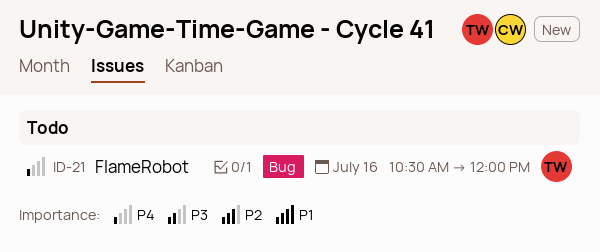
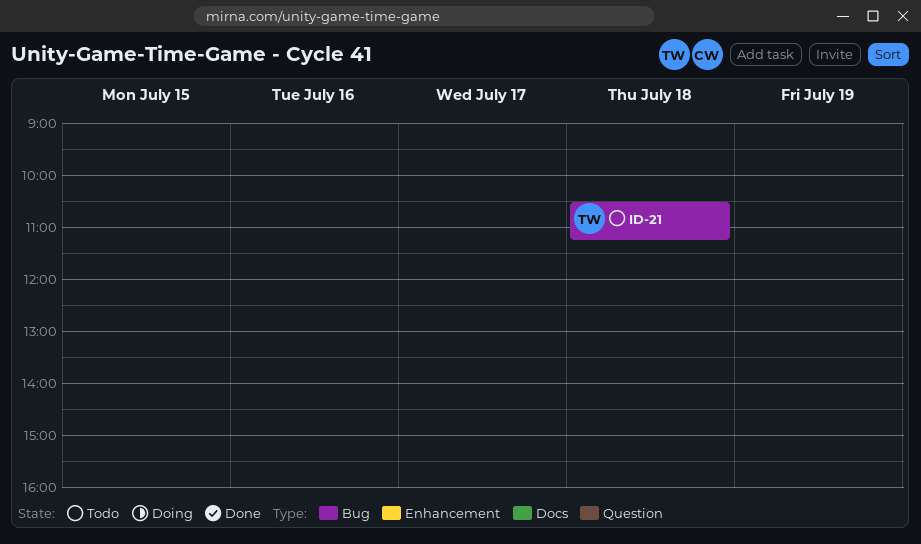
ID-21, day: Jul 16 -> Jul 18
ID-21, ends: 12:00 -> 11:15

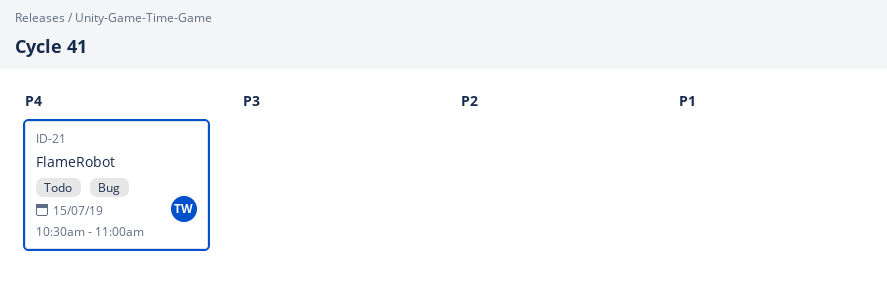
ID-21, day: Jul 18 -> Jul 15
ID-21, ends: 11:15 -> 11:00

